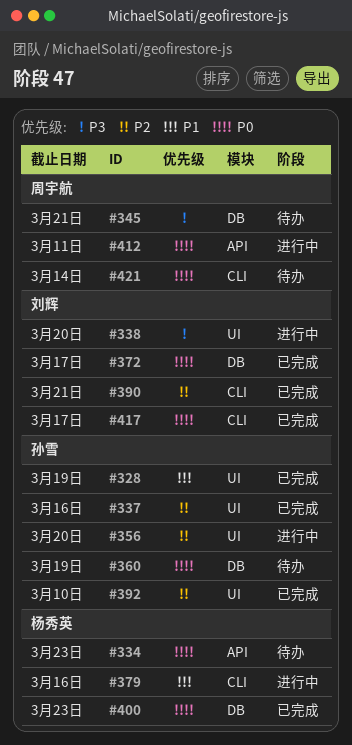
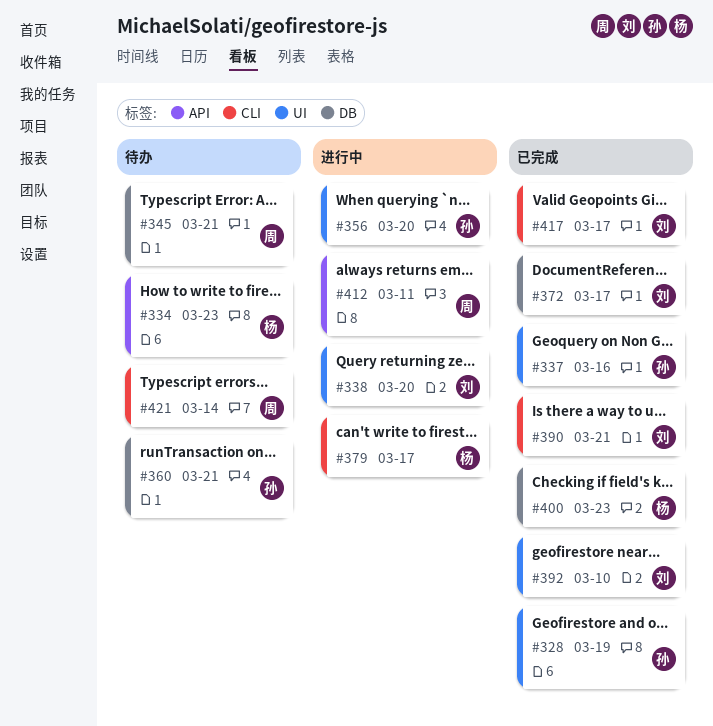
#360, due: Mar 19 -> Mar 21
#379, due: Mar 16 -> Mar 17
#392, owner: 孙雪 -> 刘辉

